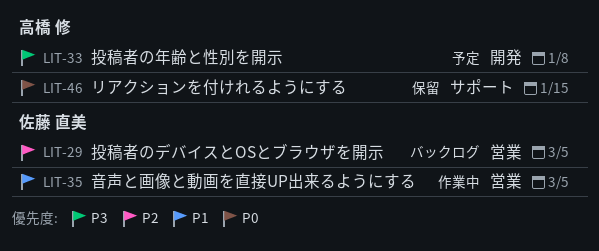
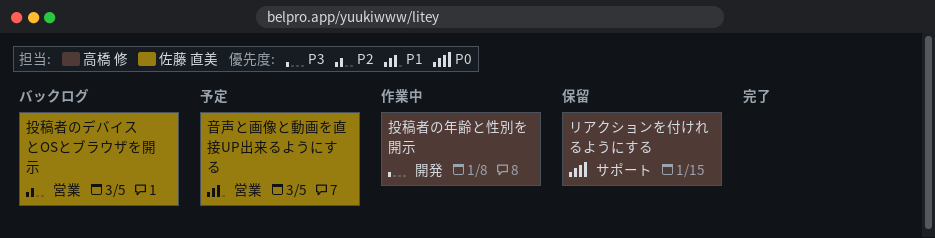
投稿者の年齢と性別を開示, status: 予定 -> 作業中
音声と画像と動画を直接UP出来るようにする, status: 作業中 -> 予定

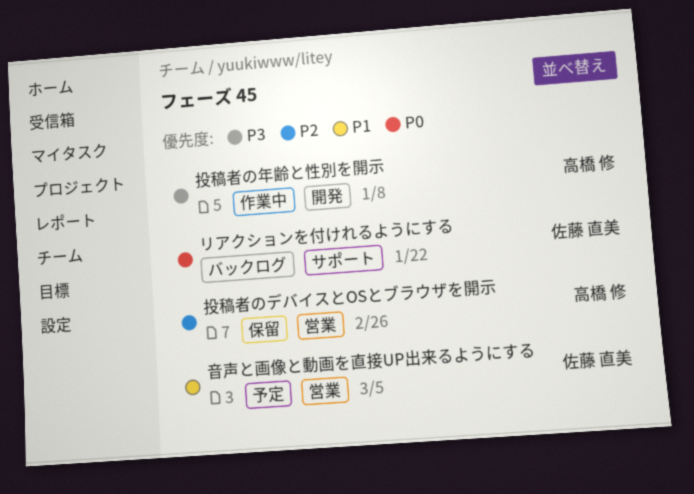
リアクションを付けれるようにする, status: 保留 -> バックログ
リアクションを付けれるようにする, owner: 高橋 修 -> 佐藤 直美
リアクションを付けれるようにする, due: Jan 15 -> Jan 22
投稿者のデバイスとOSとブラウザを開示, status: バックログ -> 保留
投稿者のデバイスとOSとブラウザを開示, owner: 佐藤 直美 -> 高橋 修
投稿者のデバイスとOSとブラウザを開示, due: Mar 5 -> Feb 26

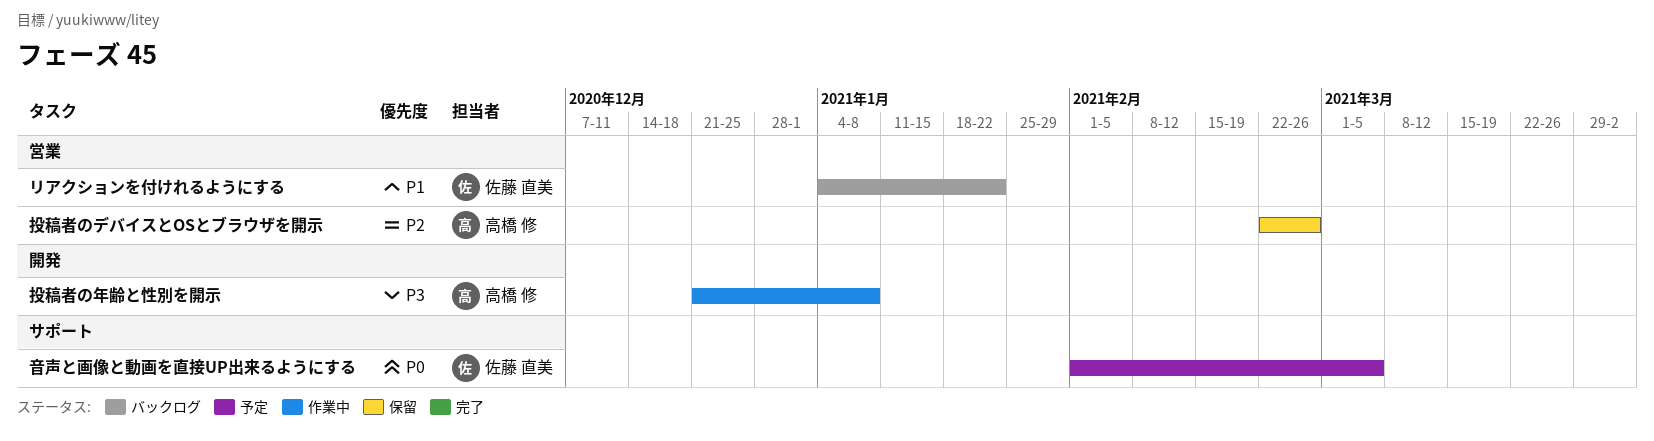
リアクションを付けれるようにする, priority: P0 -> P1
リアクションを付けれるようにする, label: サポート -> 営業
音声と画像と動画を直接UP出来るようにする, priority: P1 -> P0
音声と画像と動画を直接UP出来るようにする, label: 営業 -> サポート

